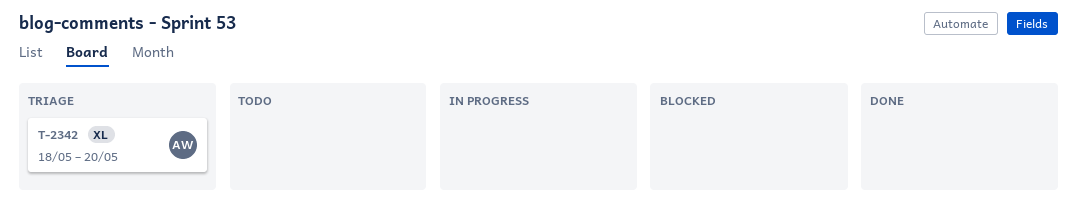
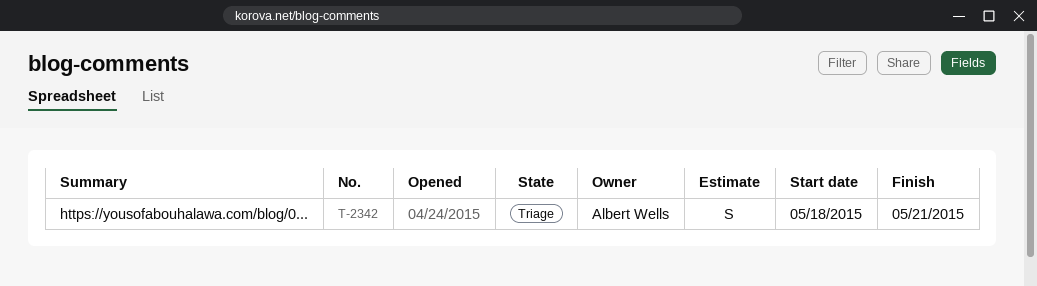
T-2342, estimate: XL -> S
T-2342, due: May 20 -> May 21

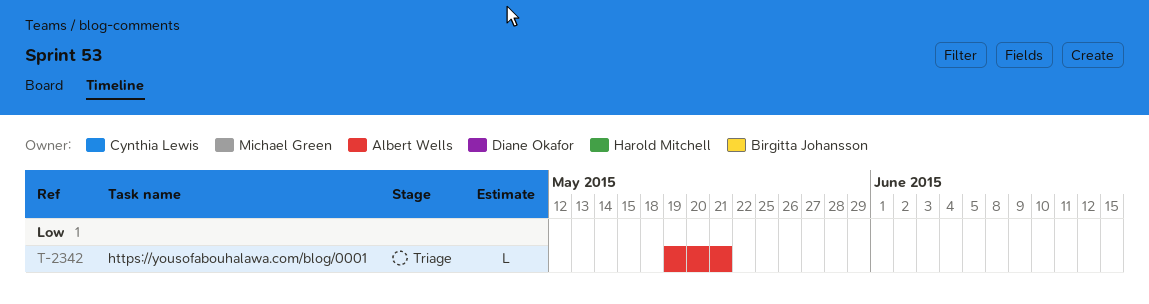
T-2342, estimate: S -> L
T-2342, start: May 18 -> May 19

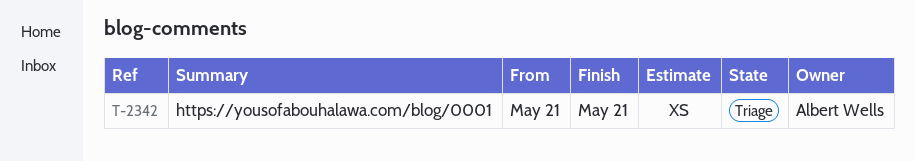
T-2342, estimate: L -> XS
T-2342, start: May 19 -> May 21

